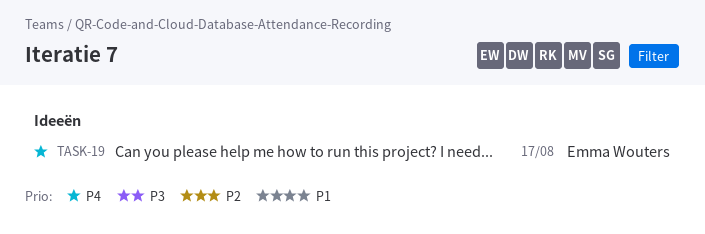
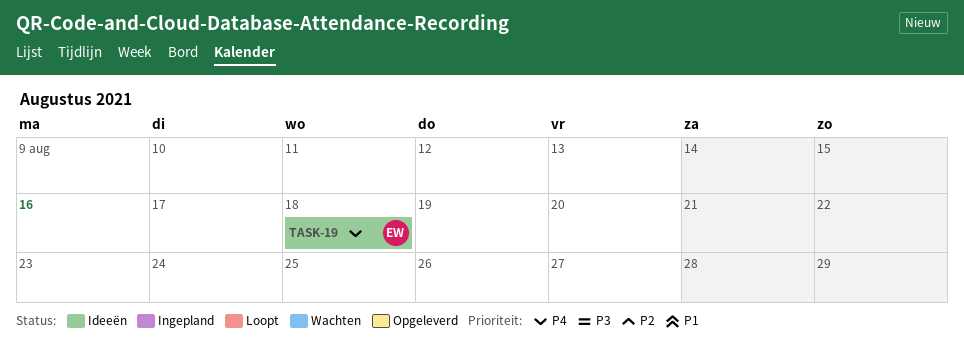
TASK-19, due: Aug 17 -> Aug 18

